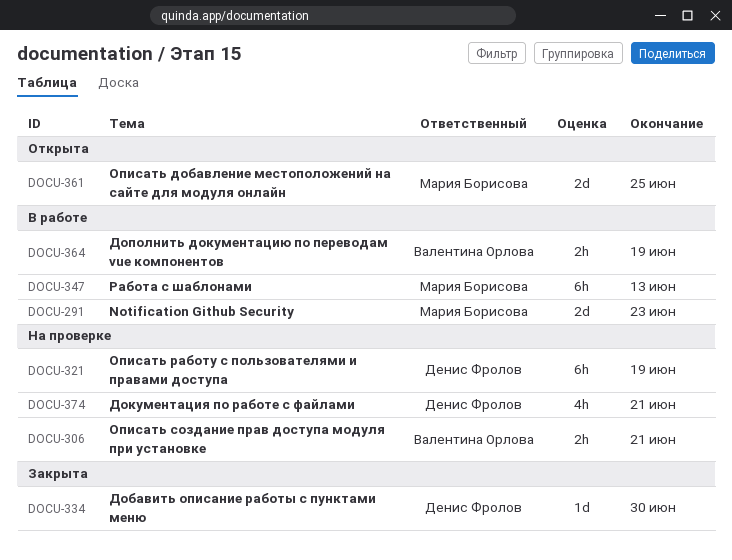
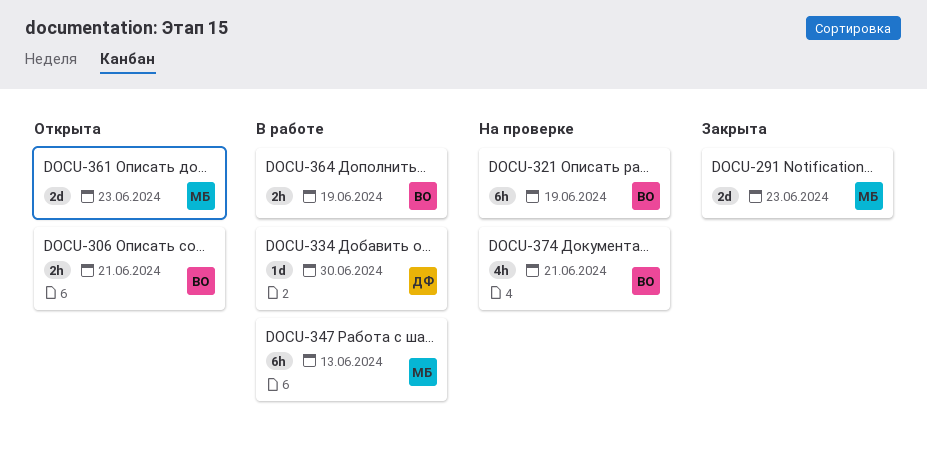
DOCU-291, status: В работе -> Закрыта
DOCU-306, status: На проверке -> Открыта
DOCU-321, owner: Денис Фролов -> Валентина Орлова
DOCU-334, status: Закрыта -> В работе
DOCU-361, due: Jun 25 -> Jun 23
DOCU-374, owner: Денис Фролов -> Валентина Орлова

